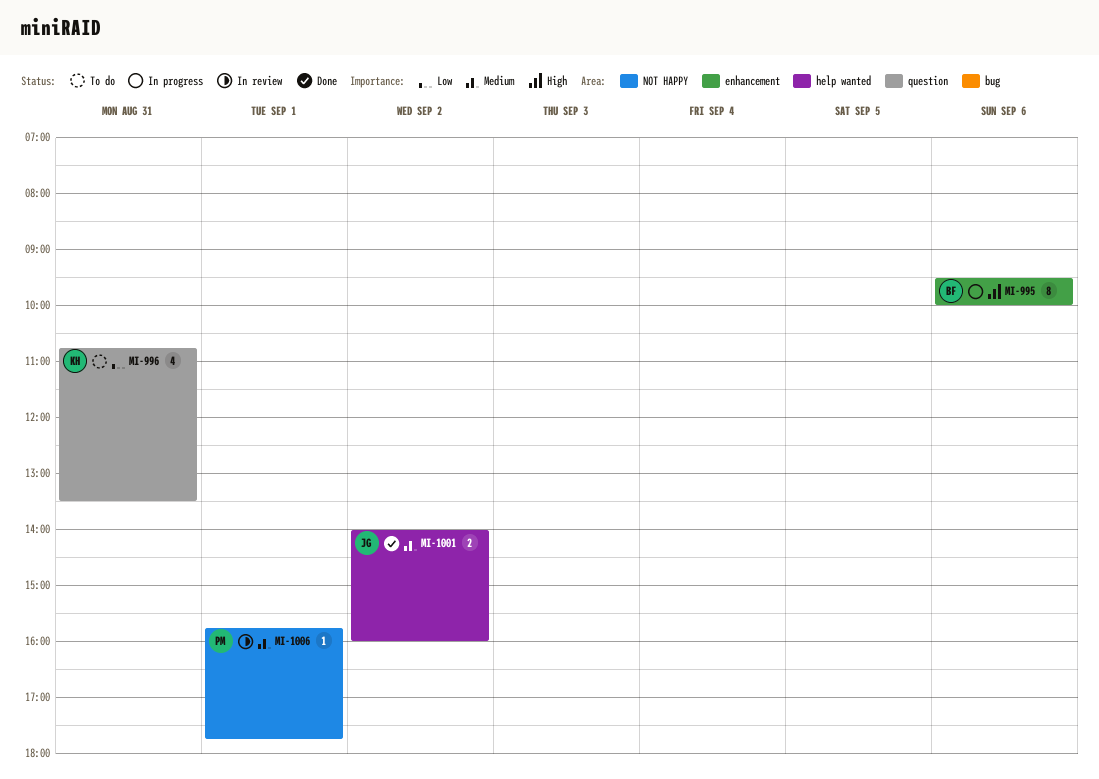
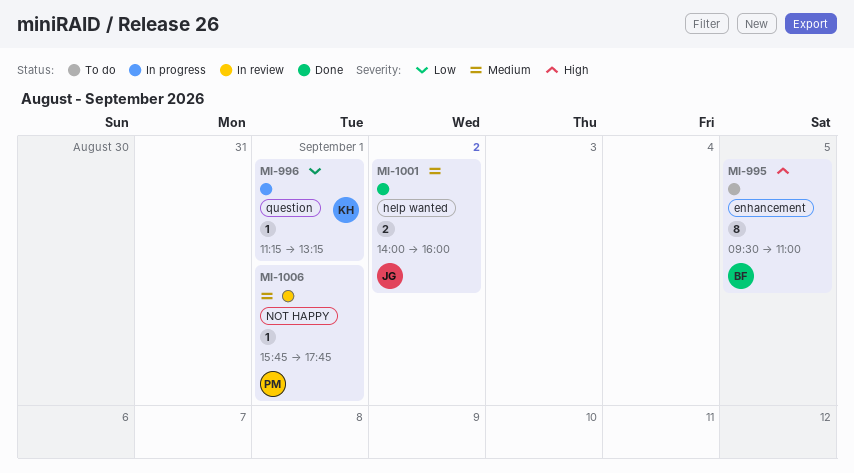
MI-995, status: In progress -> To do
MI-995, day: Sep 6 -> Sep 5
MI-995, ends: 10:00 -> 11:00
MI-996, status: To do -> In progress
MI-996, estimate: 4 -> 1
MI-996, day: Aug 31 -> Sep 1
MI-996, begins: 10:45 -> 11:15
MI-996, ends: 13:30 -> 13:15

